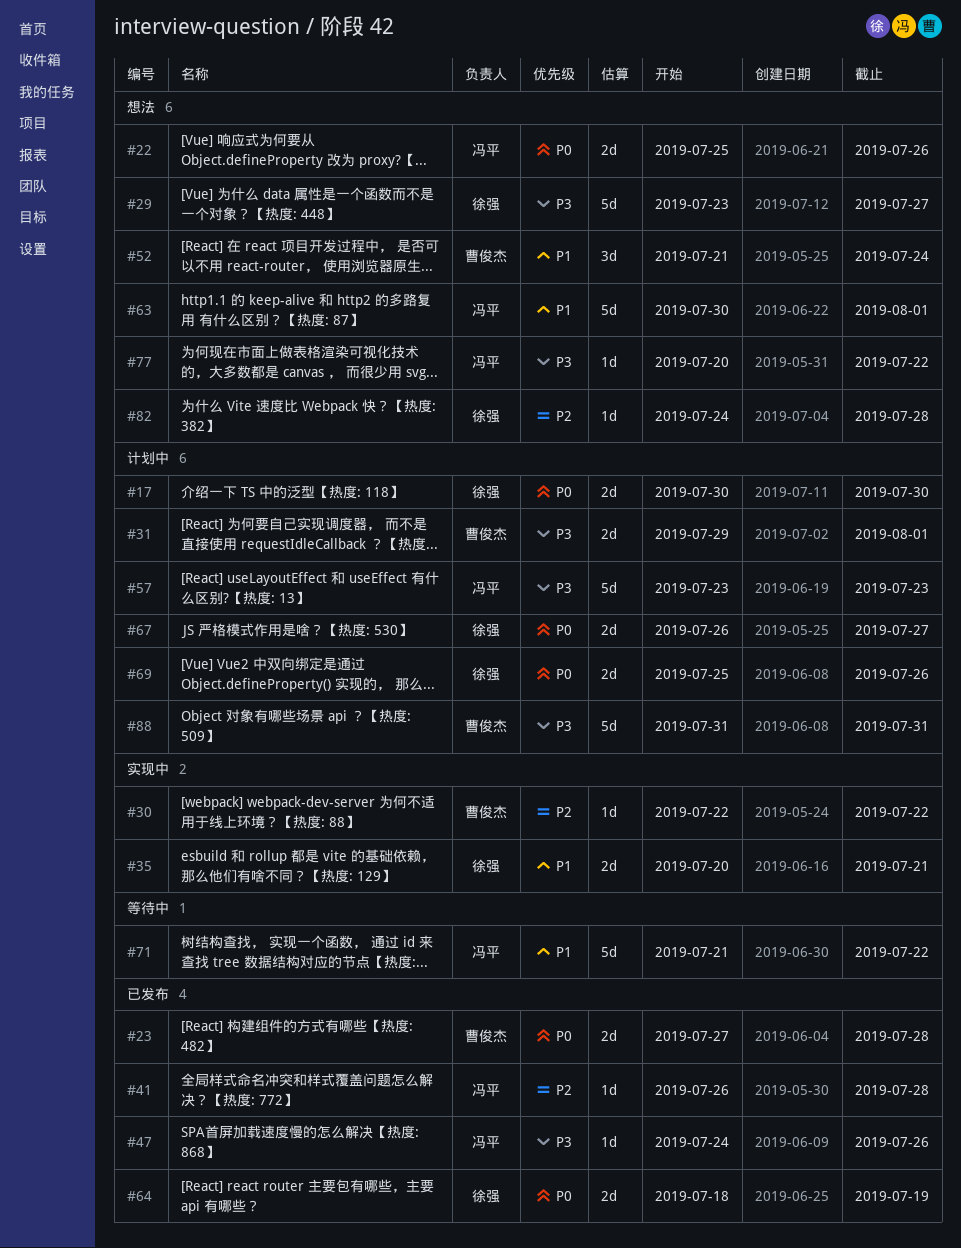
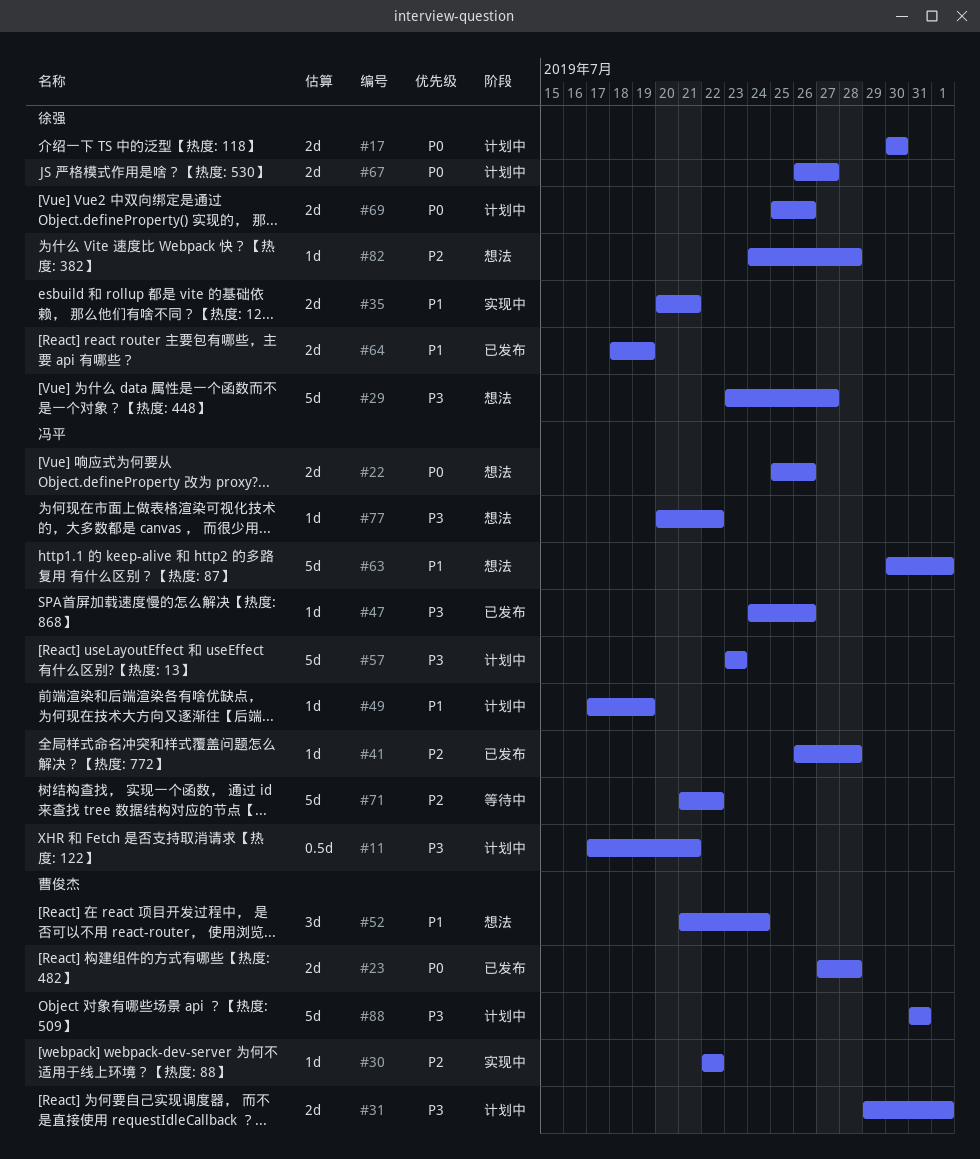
#11: none -> present
#49: none -> present
#64, priority: P0 -> P1
#71, priority: P1 -> P2

